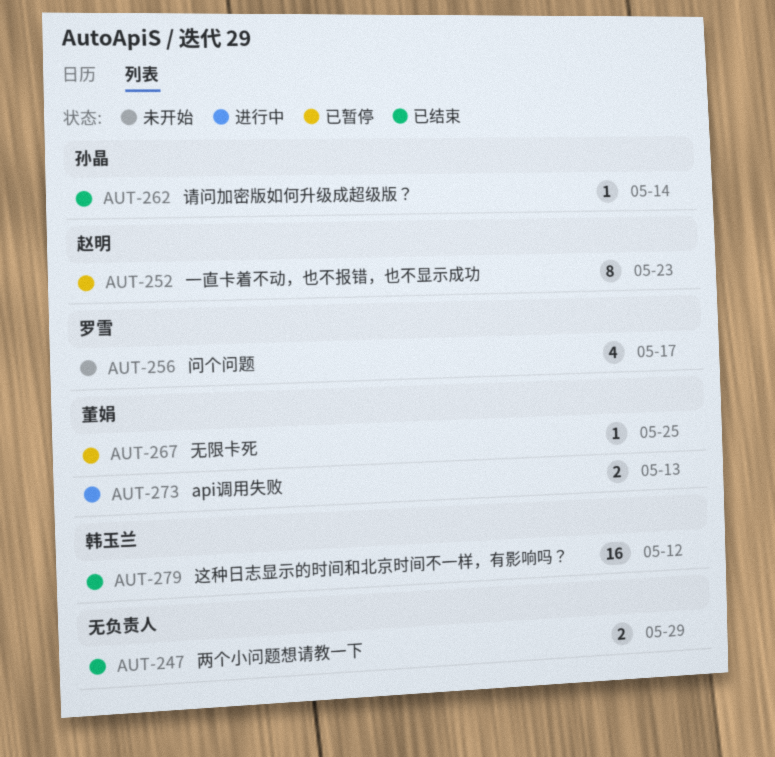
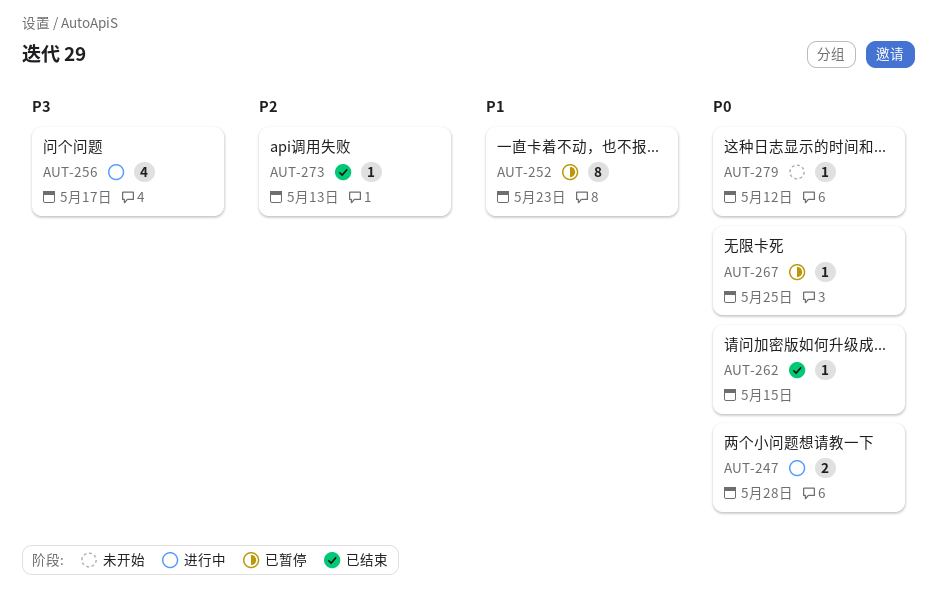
AUT-247, status: 已结束 -> 进行中
AUT-247, due: May 29 -> May 28
AUT-256, status: 未开始 -> 进行中
AUT-262, due: May 14 -> May 15
AUT-273, status: 进行中 -> 已结束
AUT-273, estimate: 2 -> 1
AUT-279, status: 已结束 -> 未开始
AUT-279, estimate: 16 -> 1

